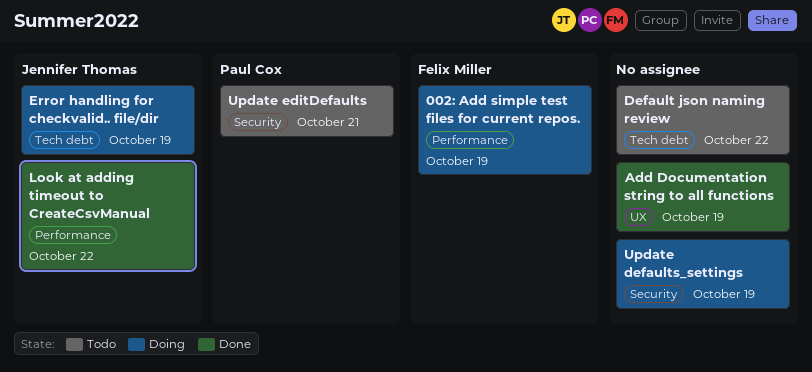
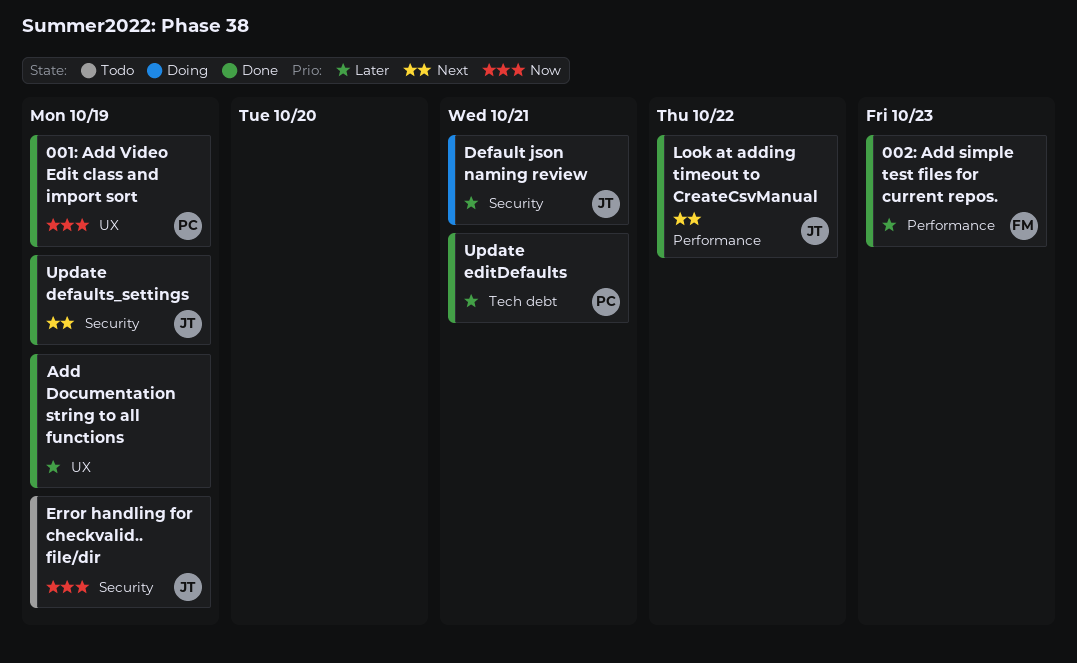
001: Add Video Edit class and import sort: none -> present
002: Add simple test files for current repos., status: Doing -> Done
002: Add simple test files for current repos., due: Oct 19 -> Oct 23
Default json naming review, status: Todo -> Doing
Default json naming review, owner: none -> Jennifer Thomas
Default json naming review, label: Tech debt -> Security
Default json naming review, due: Oct 22 -> Oct 21
Error handling for checkvalid.. file/dir, status: Doing -> Todo
Error handling for checkvalid.. file/dir, label: Tech debt -> Security
Update defaults_settings, status: Doing -> Done
Update defaults_settings, owner: none -> Jennifer Thomas
Update editDefaults, status: Todo -> Done
Update editDefaults, label: Security -> Tech debt

